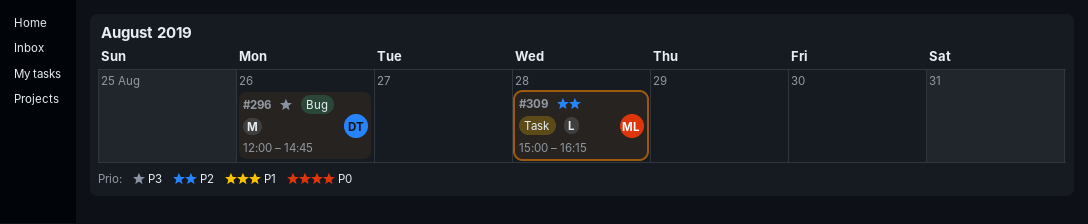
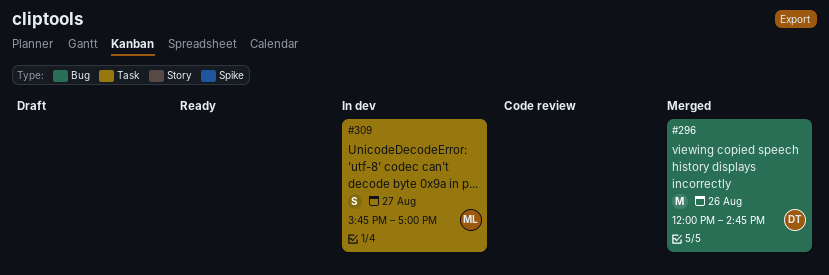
#309, estimate: L -> S
#309, day: Aug 28 -> Aug 27
#309, begins: 15:00 -> 15:45
#309, ends: 16:15 -> 17:00

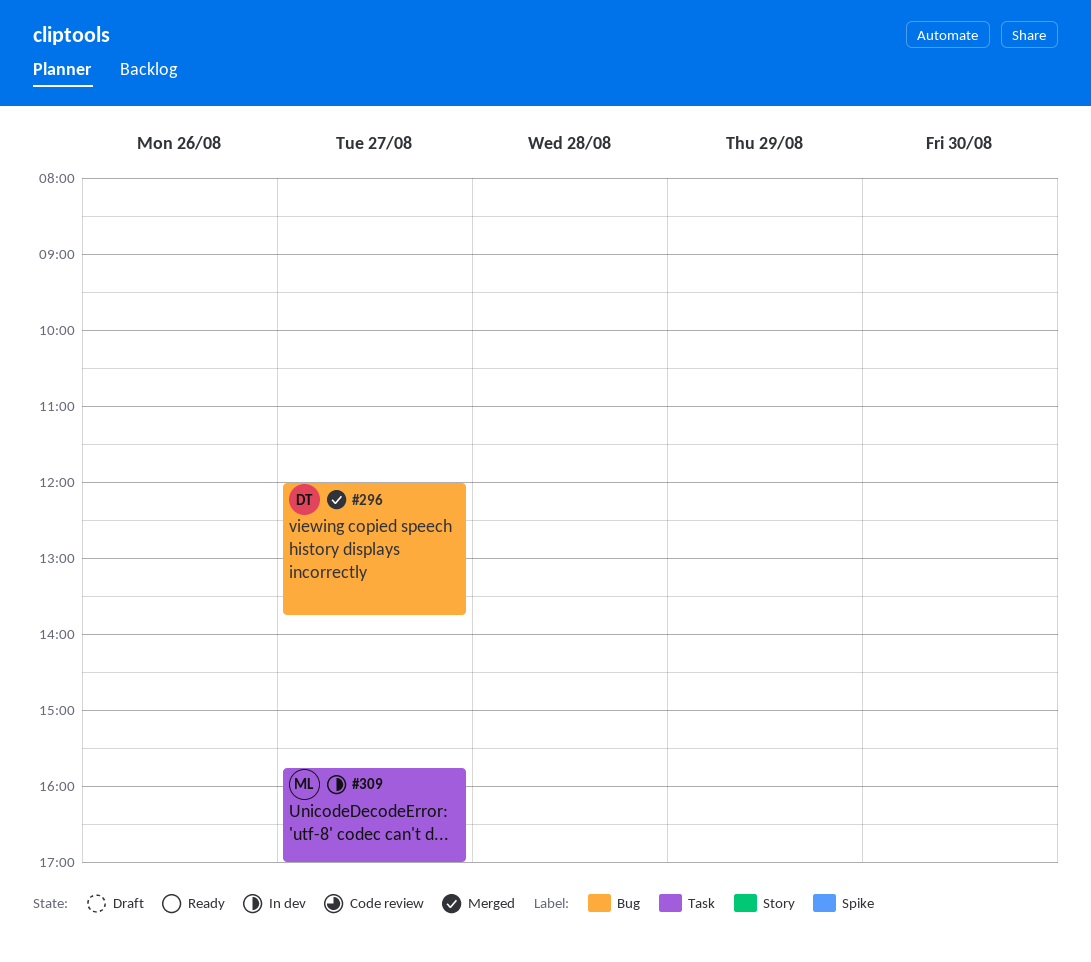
#296, day: Aug 26 -> Aug 27
#296, ends: 14:45 -> 13:45

